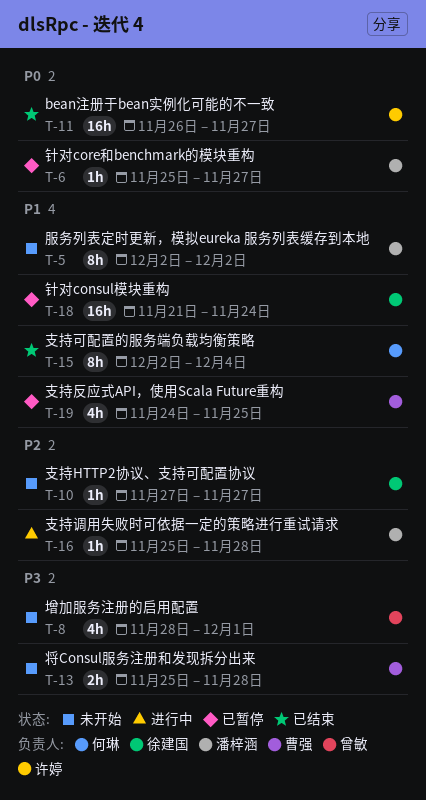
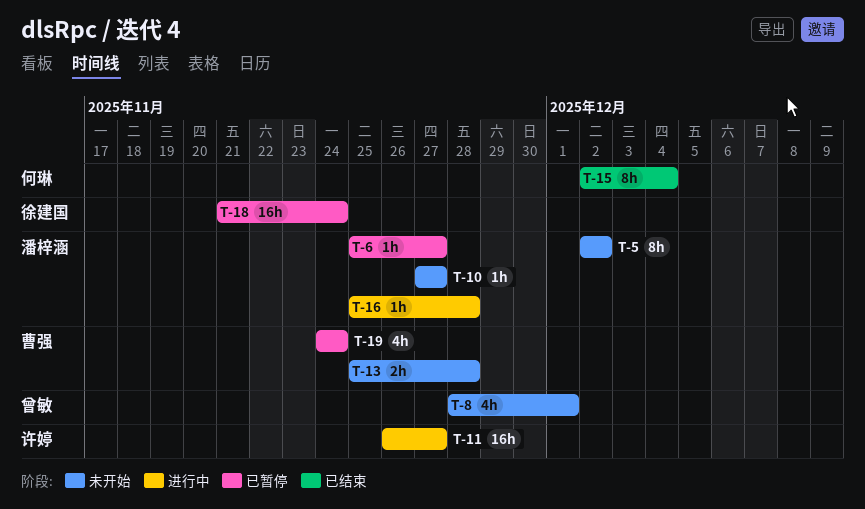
T-10, owner: 徐建国 -> 潘梓涵
T-11, status: 已结束 -> 进行中
T-19, due: Nov 25 -> Nov 24

